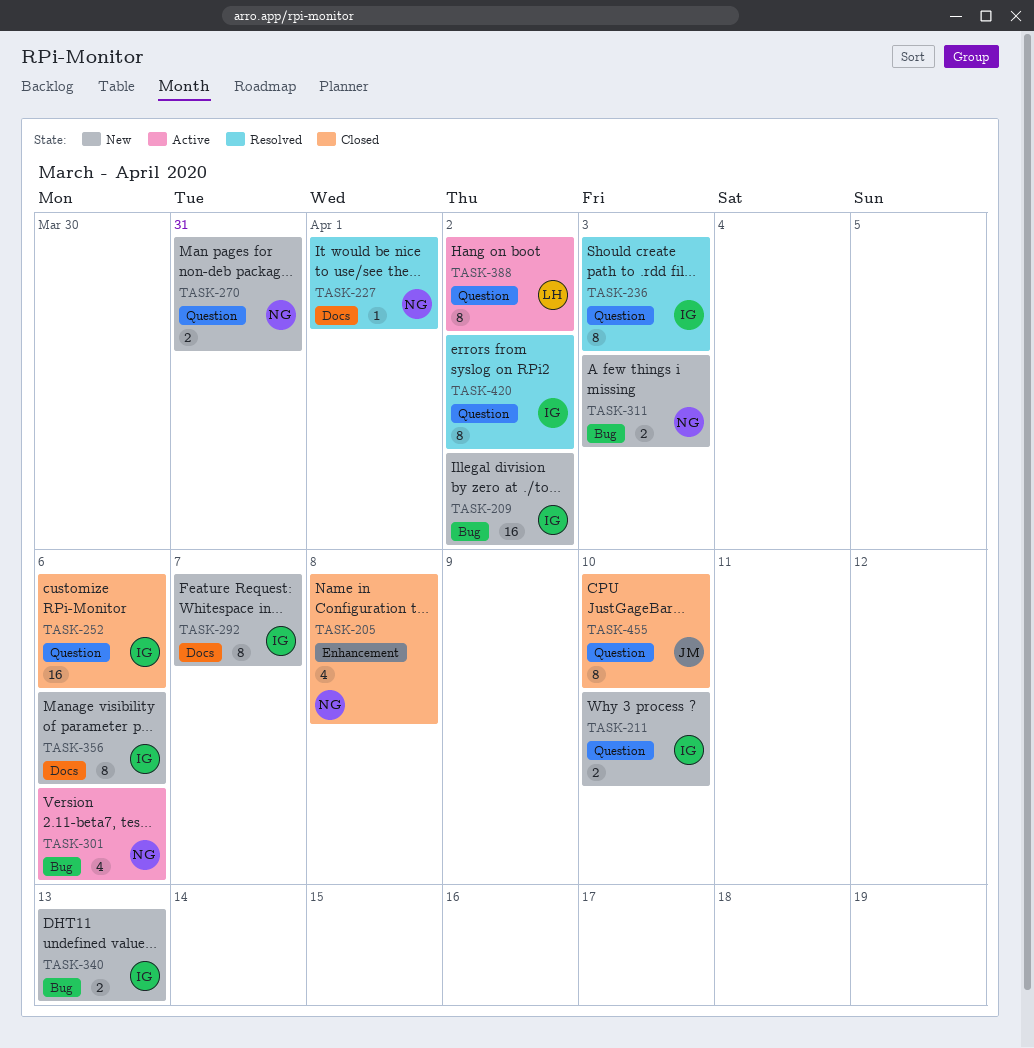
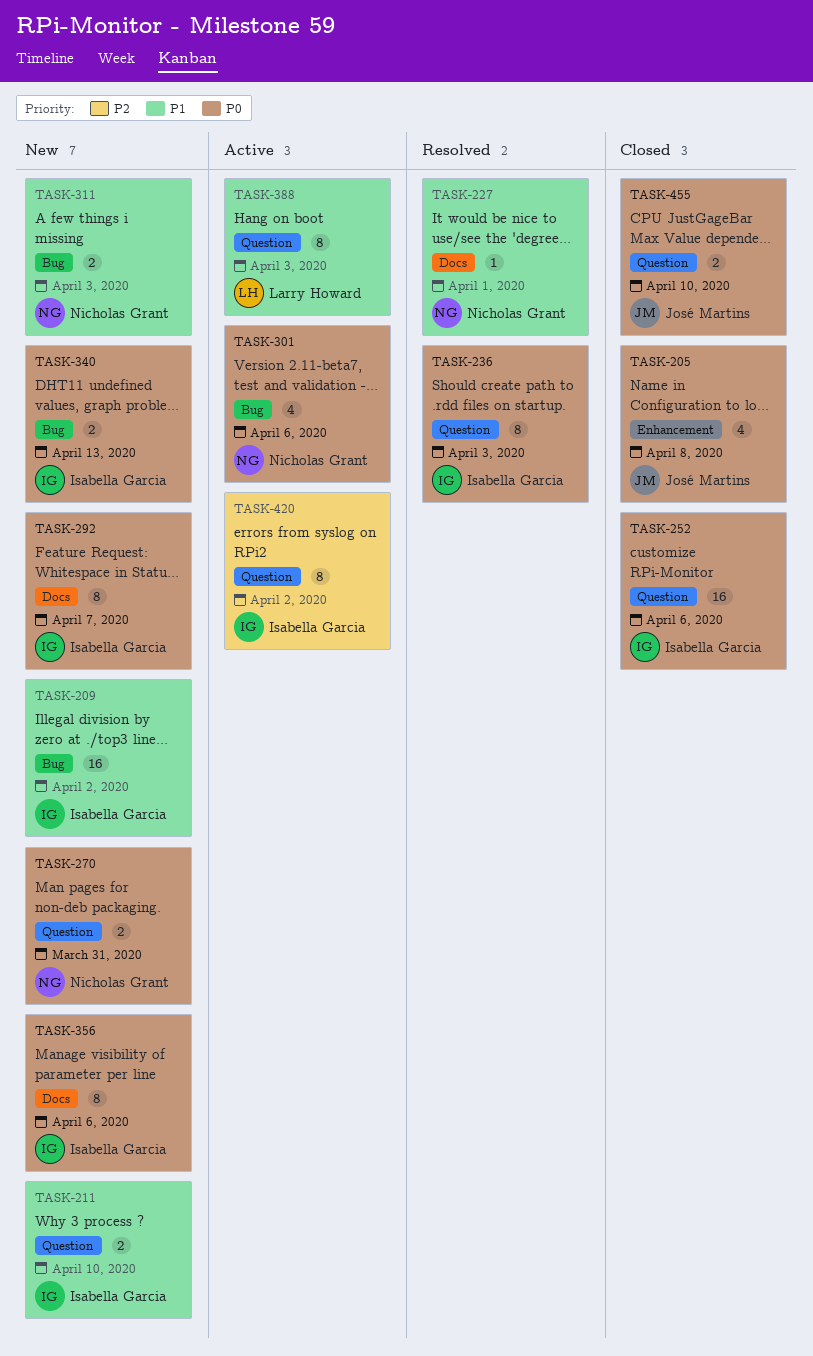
TASK-205, owner: Nicholas Grant -> José Martins
TASK-388, due: Apr 2 -> Apr 3
TASK-420, status: Resolved -> Active
TASK-455, estimate: 8 -> 2

